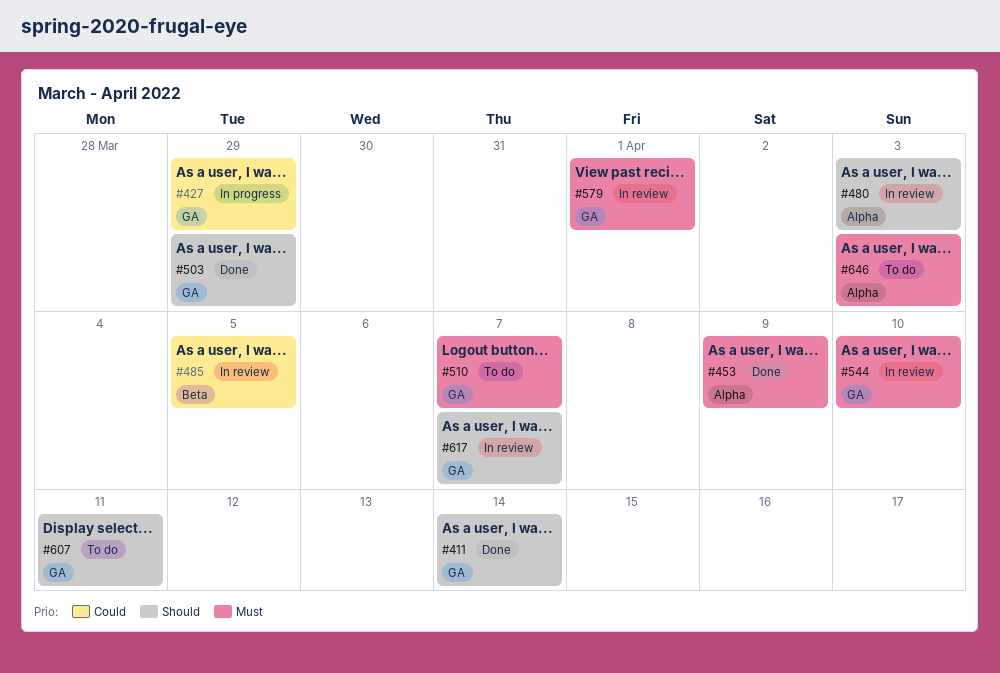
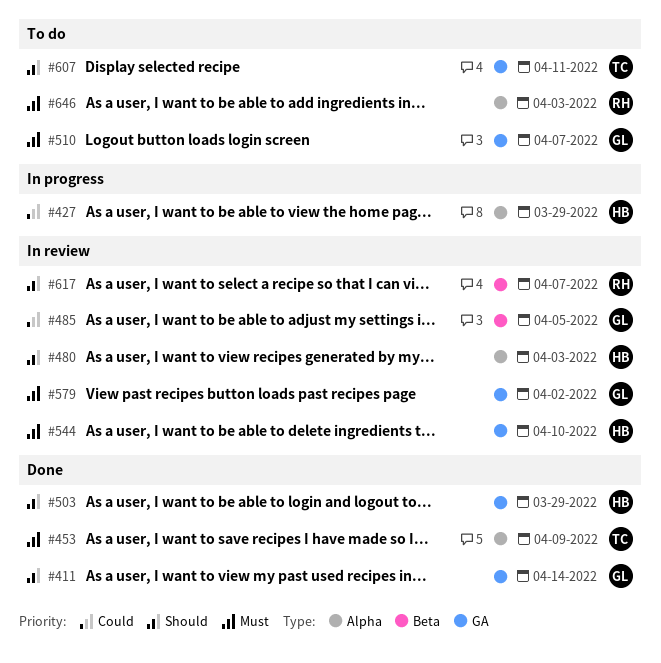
#427, label: GA -> Alpha
#579, due: Apr 1 -> Apr 2
#617, label: GA -> Beta

